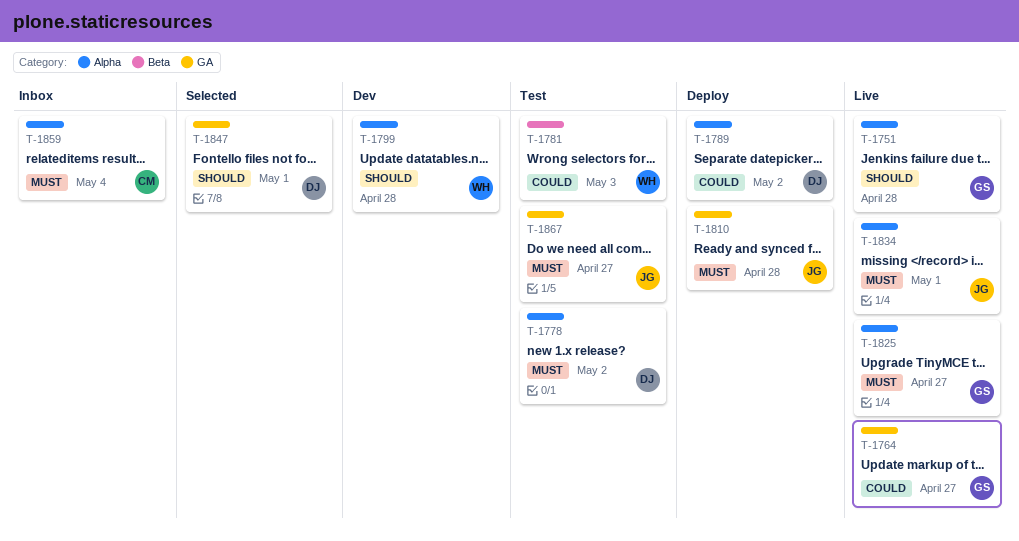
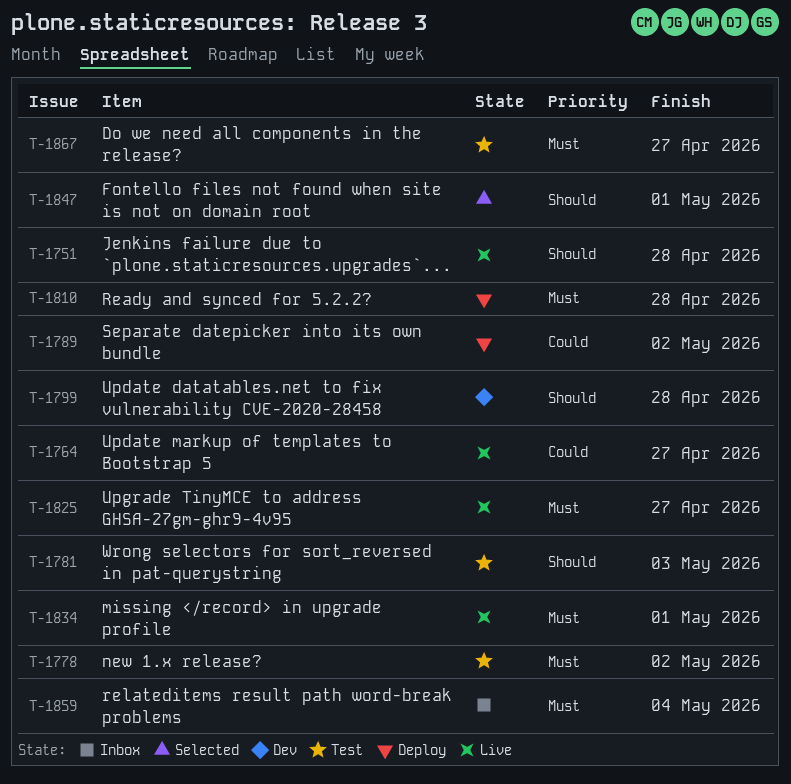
T-1781, priority: Could -> Should

